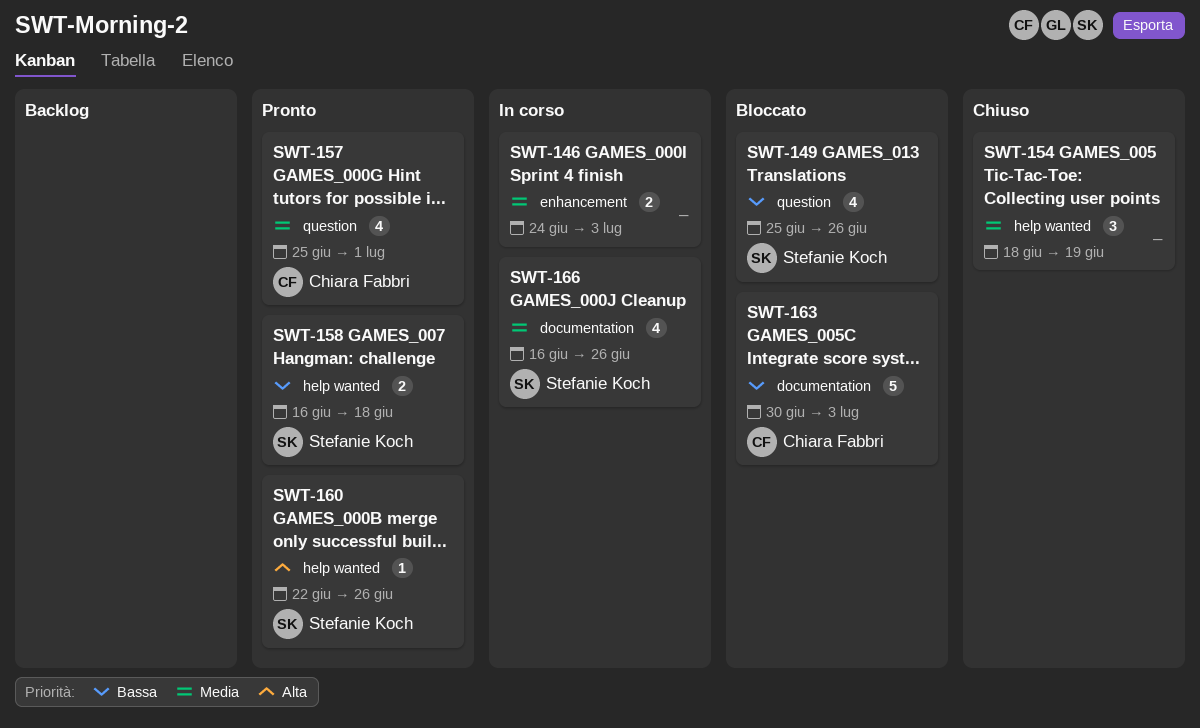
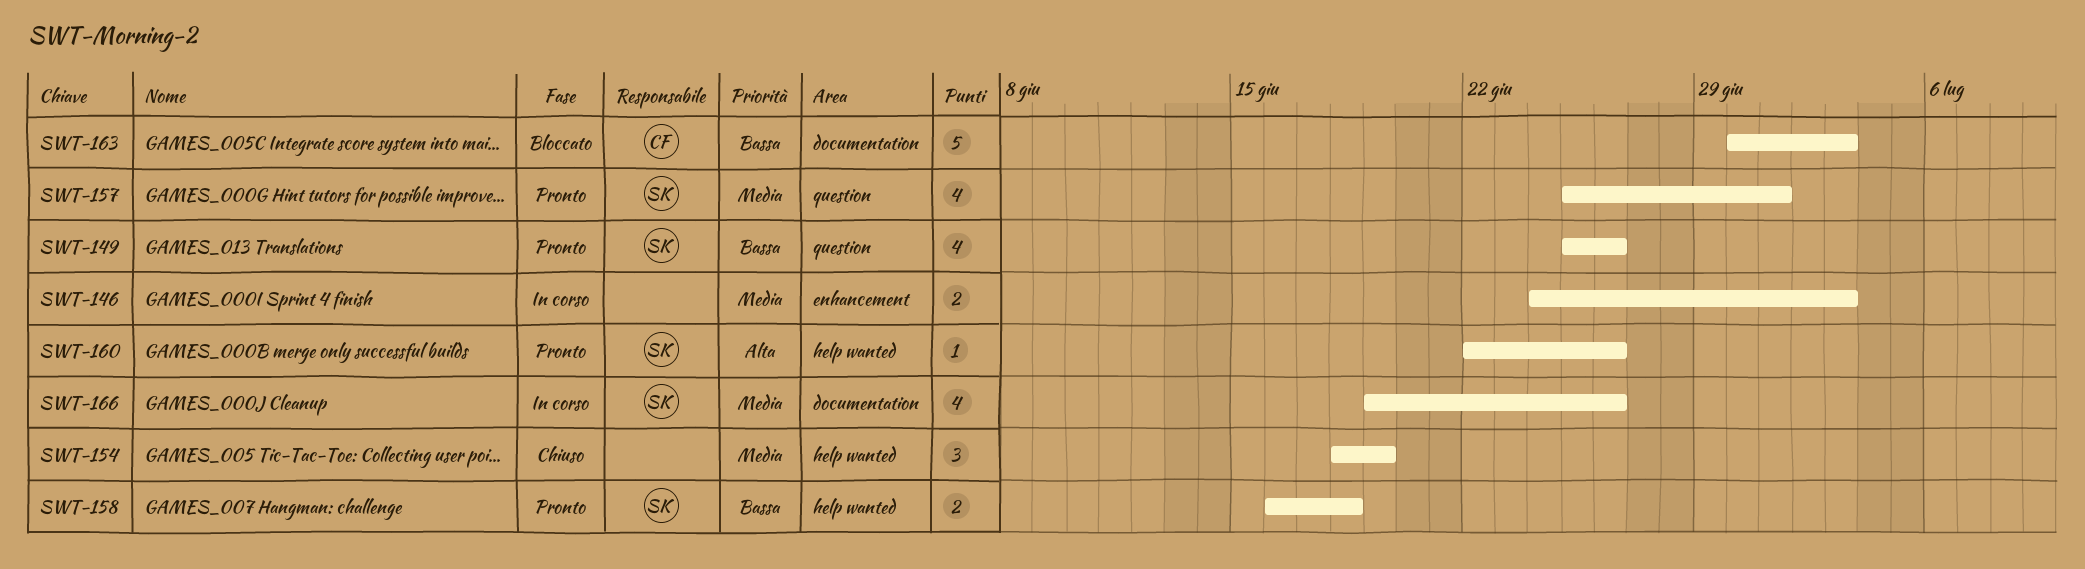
SWT-149, status: Bloccato -> Pronto
SWT-157, owner: Chiara Fabbri -> Stefanie Koch
SWT-166, start: Jun 16 -> Jun 19

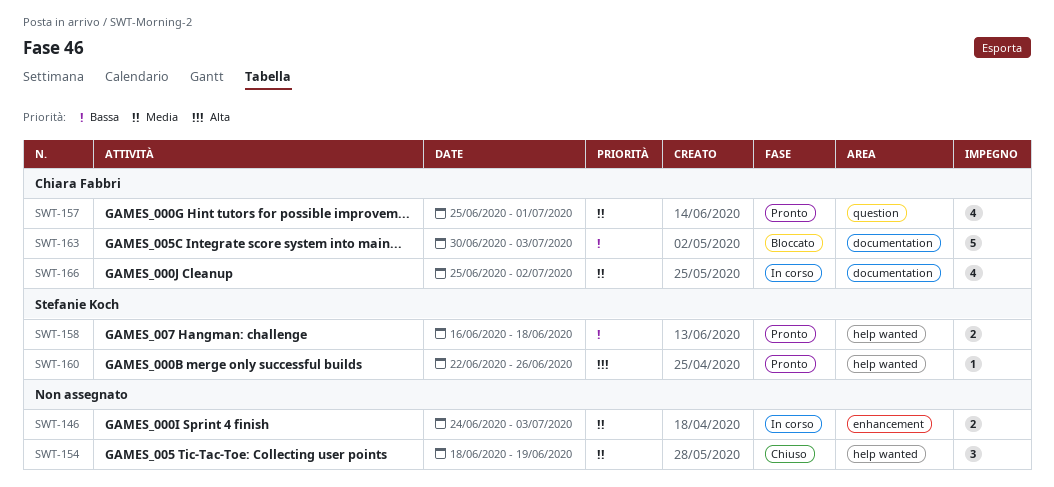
SWT-149: present -> none
SWT-157, owner: Stefanie Koch -> Chiara Fabbri
SWT-166, owner: Stefanie Koch -> Chiara Fabbri
SWT-166, start: Jun 19 -> Jun 25
SWT-166, due: Jun 26 -> Jul 2

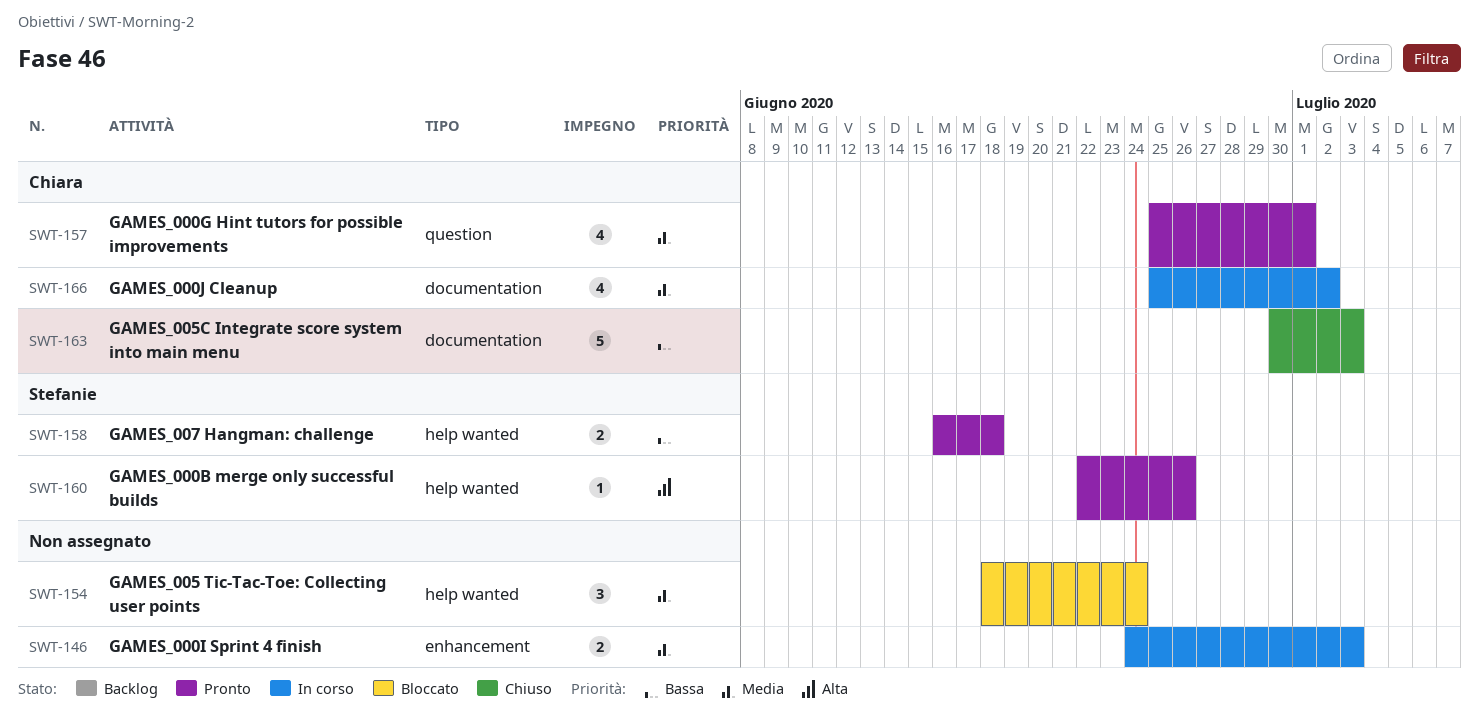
SWT-154, status: Chiuso -> Bloccato
SWT-154, due: Jun 19 -> Jun 24
SWT-163, status: Bloccato -> Chiuso

